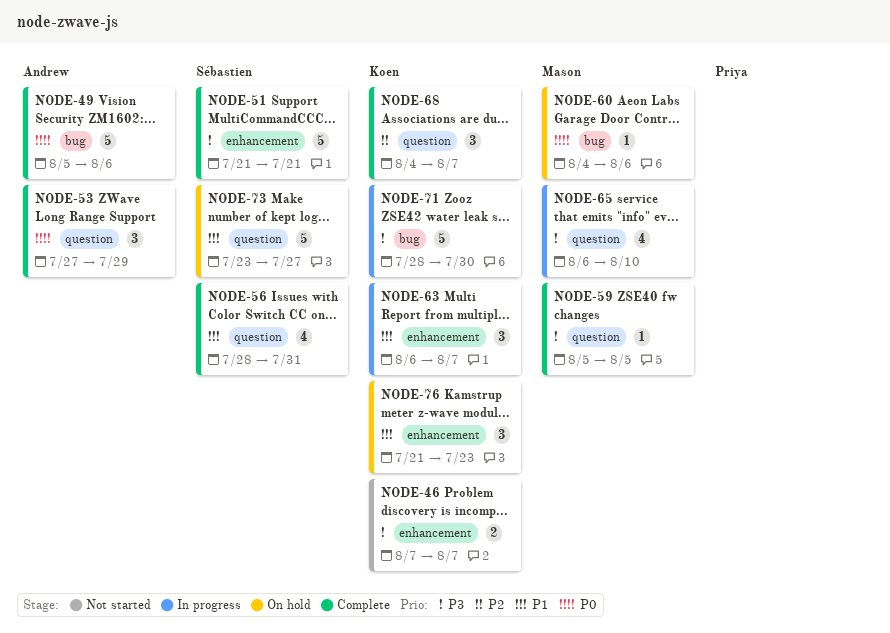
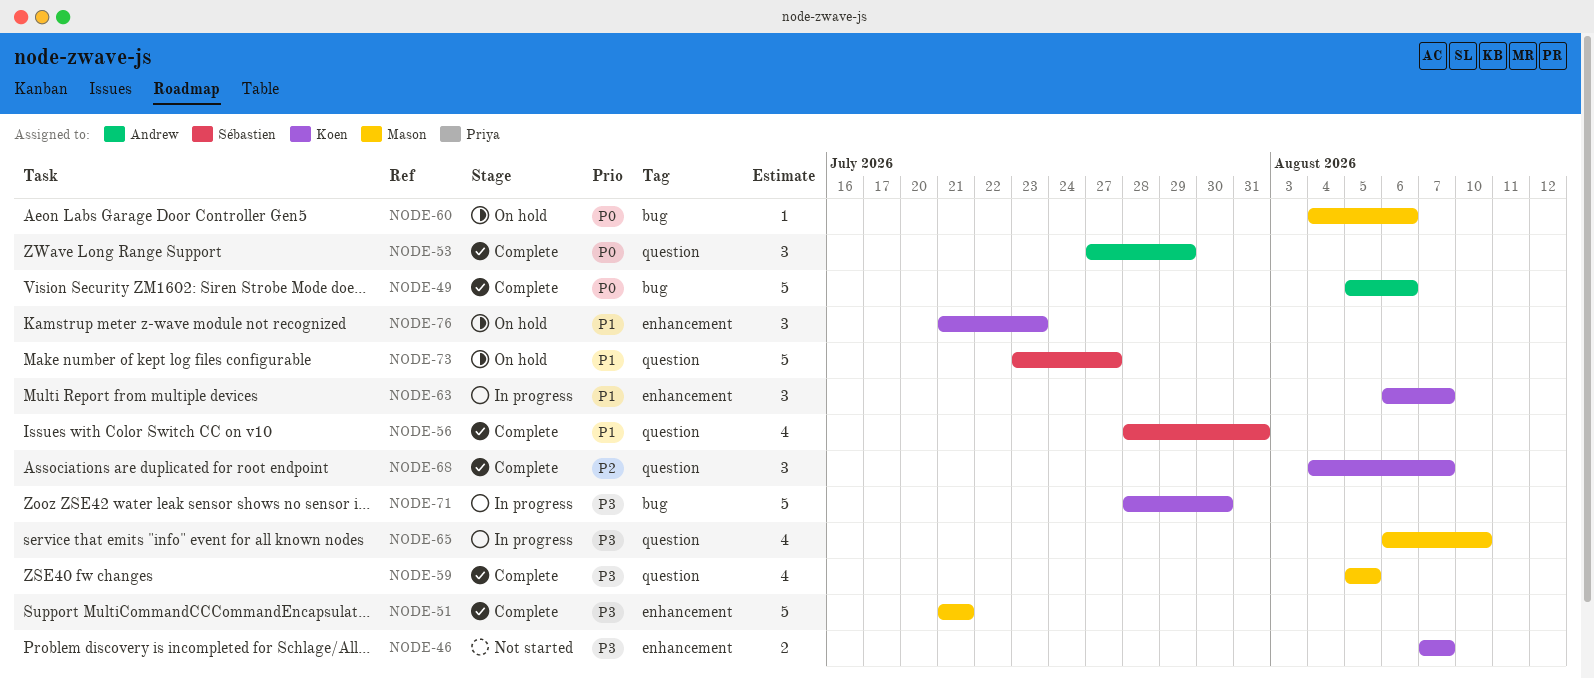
NODE-51, owner: Sébastien -> Mason
NODE-59, estimate: 1 -> 4

